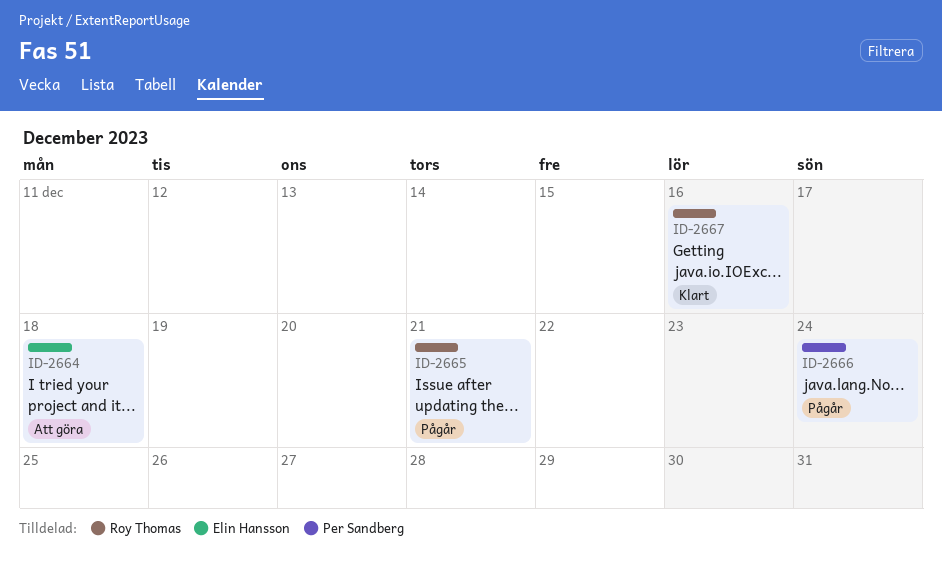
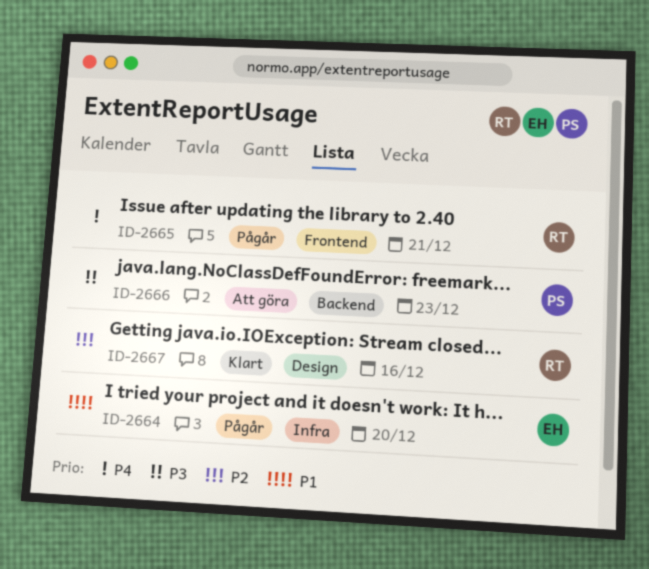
ID-2664, status: Att göra -> Pågår
ID-2664, due: Dec 18 -> Dec 20
ID-2666, status: Pågår -> Att göra
ID-2666, due: Dec 24 -> Dec 23

